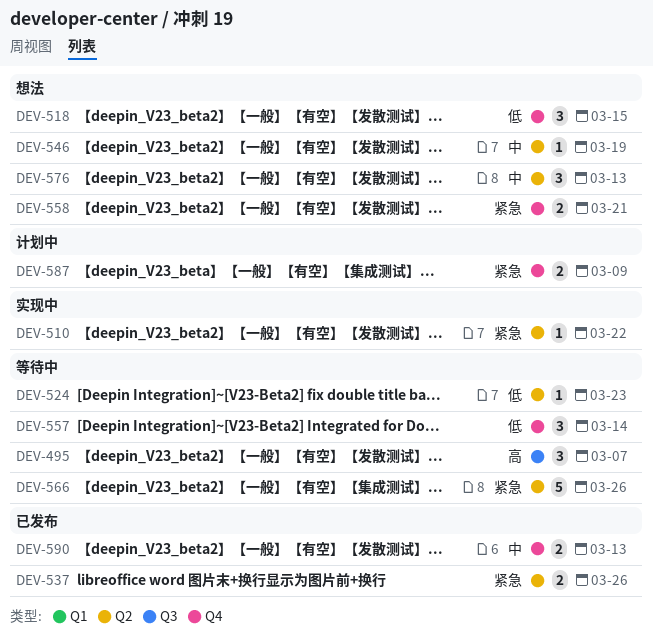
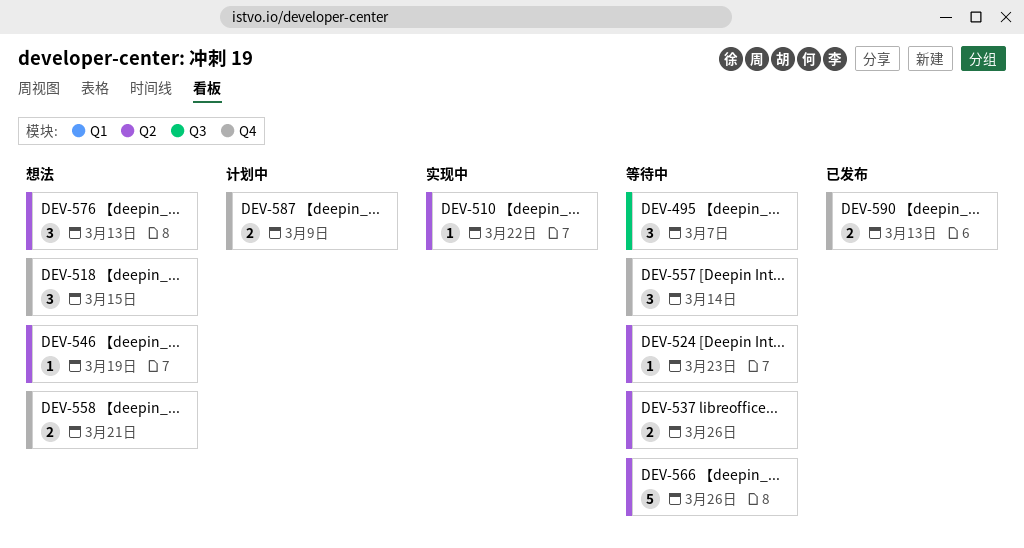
DEV-537, status: 已发布 -> 等待中

